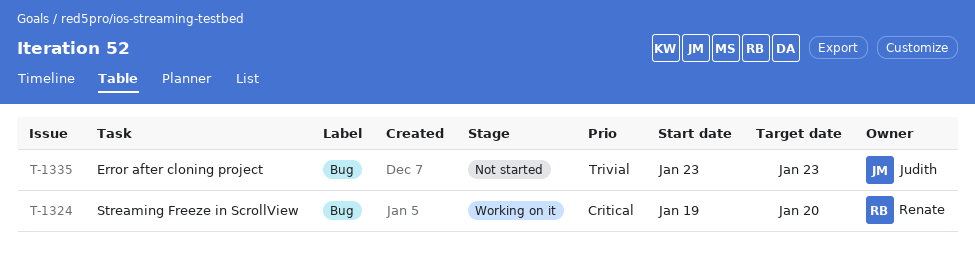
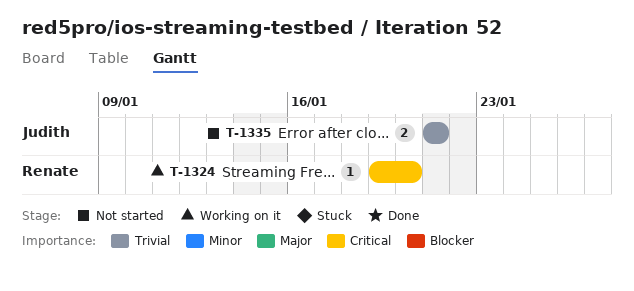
T-1335, start: Jan 23 -> Jan 21
T-1335, due: Jan 23 -> Jan 21

